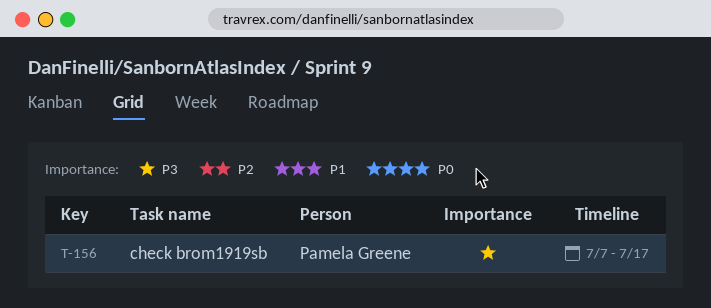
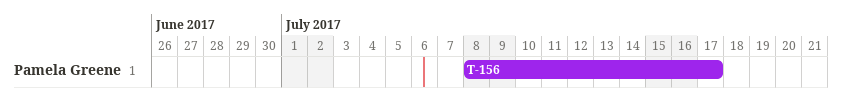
T-156, start: Jul 7 -> Jul 8

